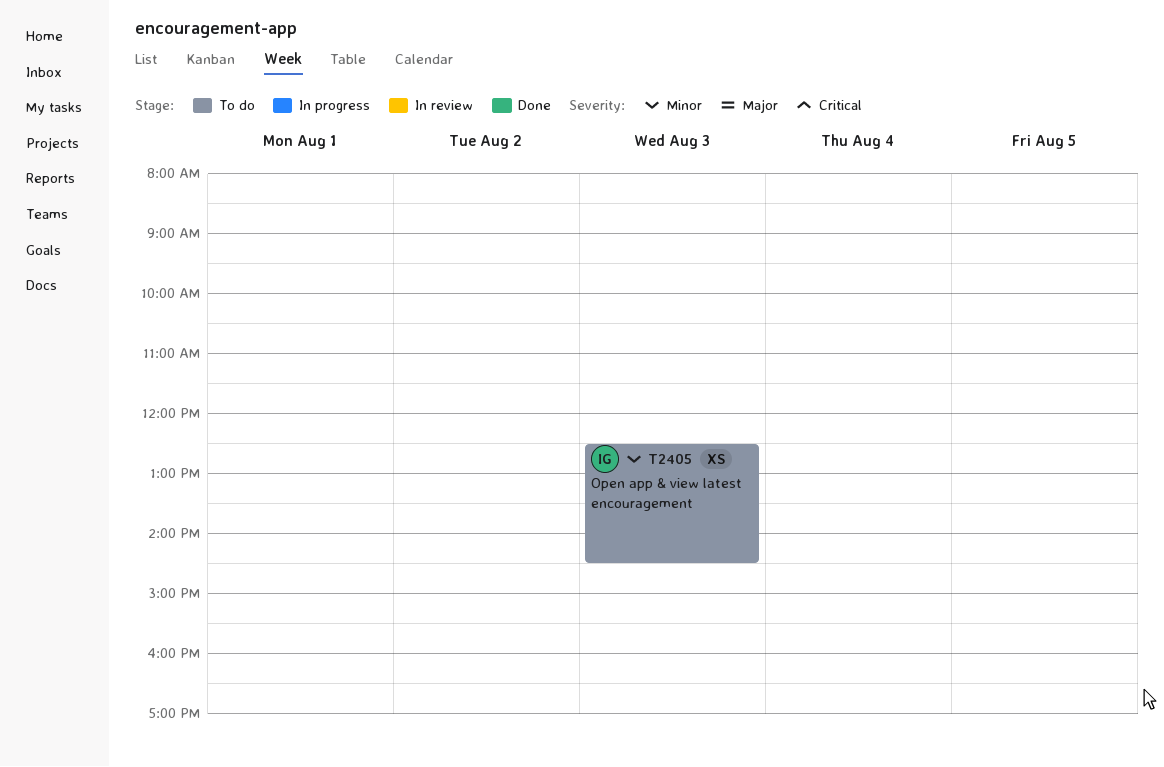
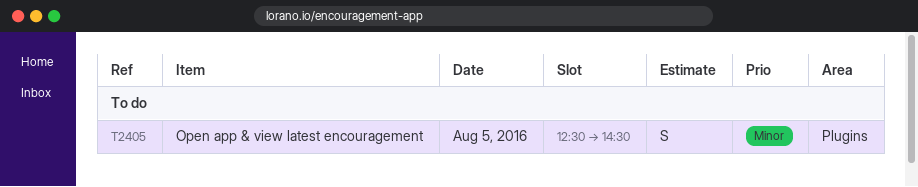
T2405, estimate: XS -> S
T2405, day: Aug 3 -> Aug 5

